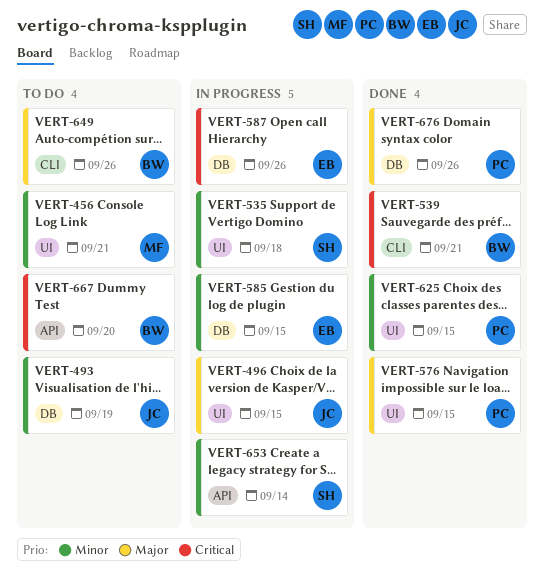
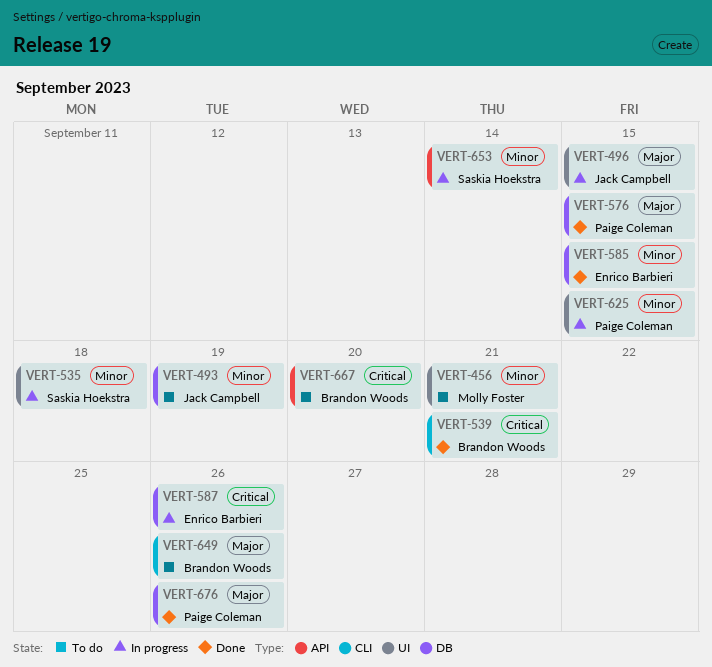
VERT-576, label: UI -> DB
VERT-585, status: In progress -> Done
VERT-625, status: Done -> In progress

